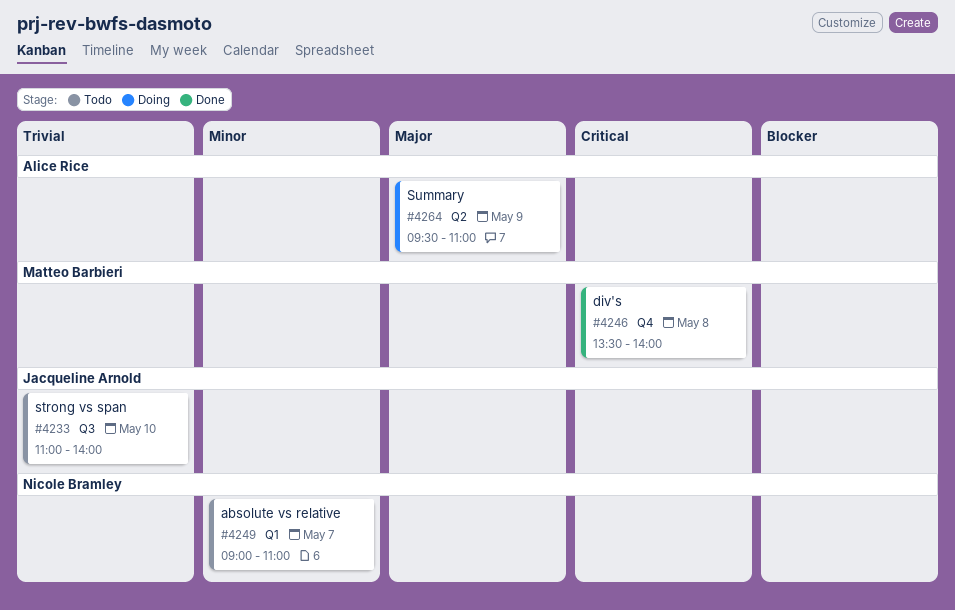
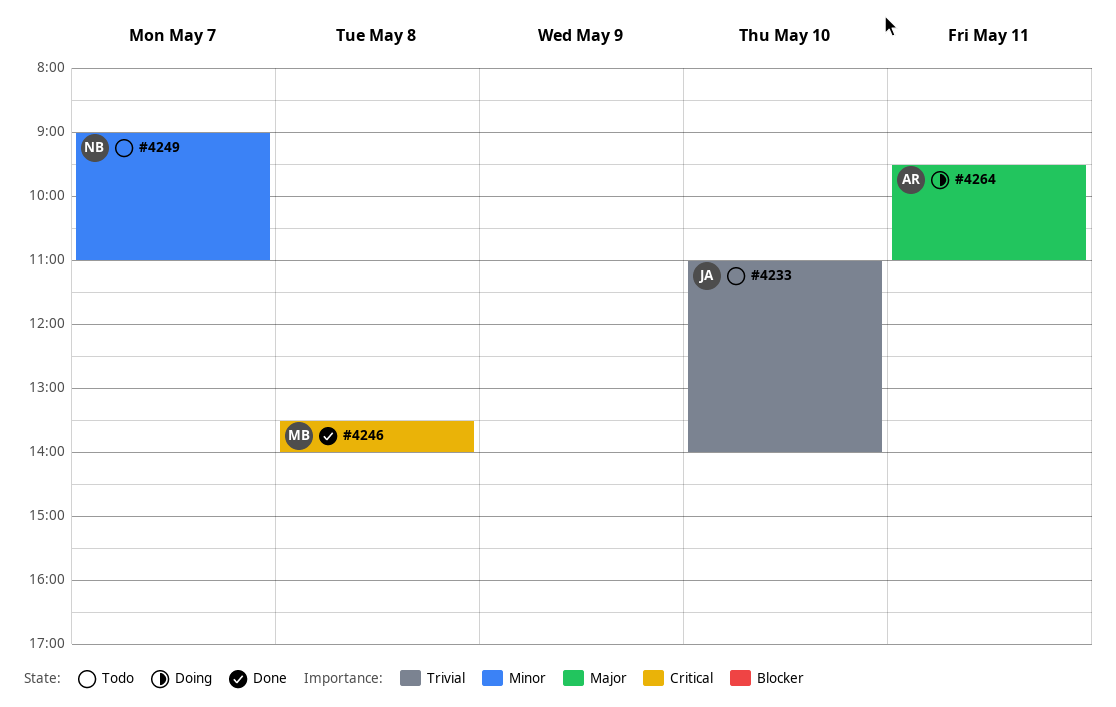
#4264, day: May 9 -> May 11

